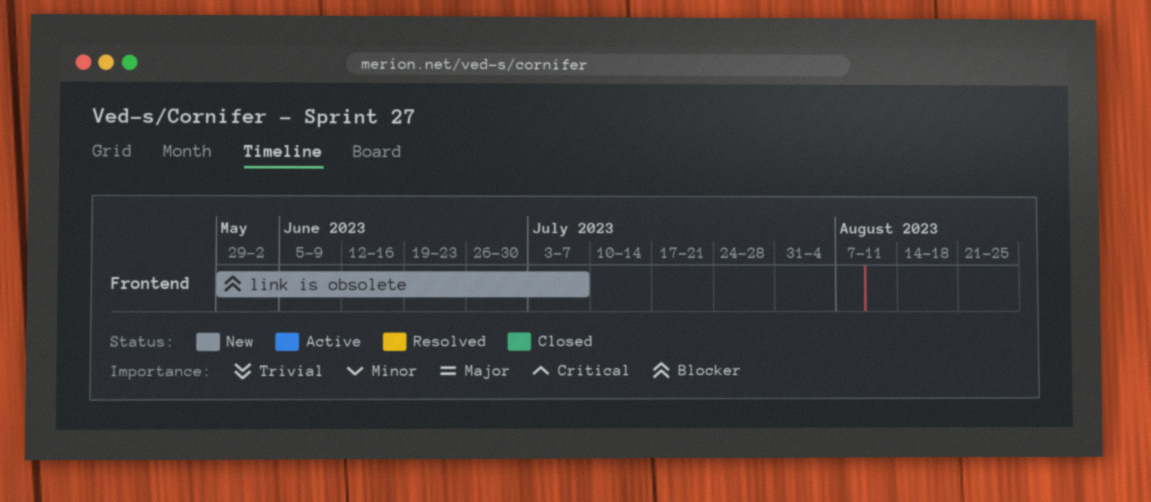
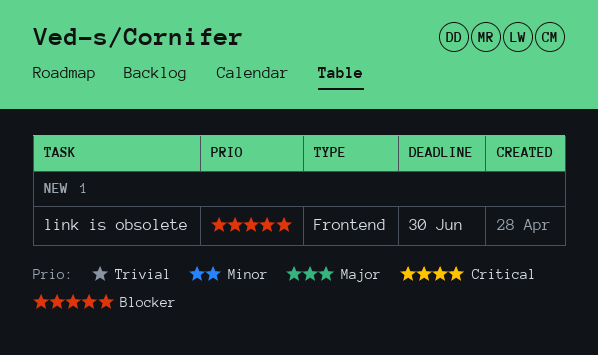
link is obsolete, due: Jul 7 -> Jun 30

